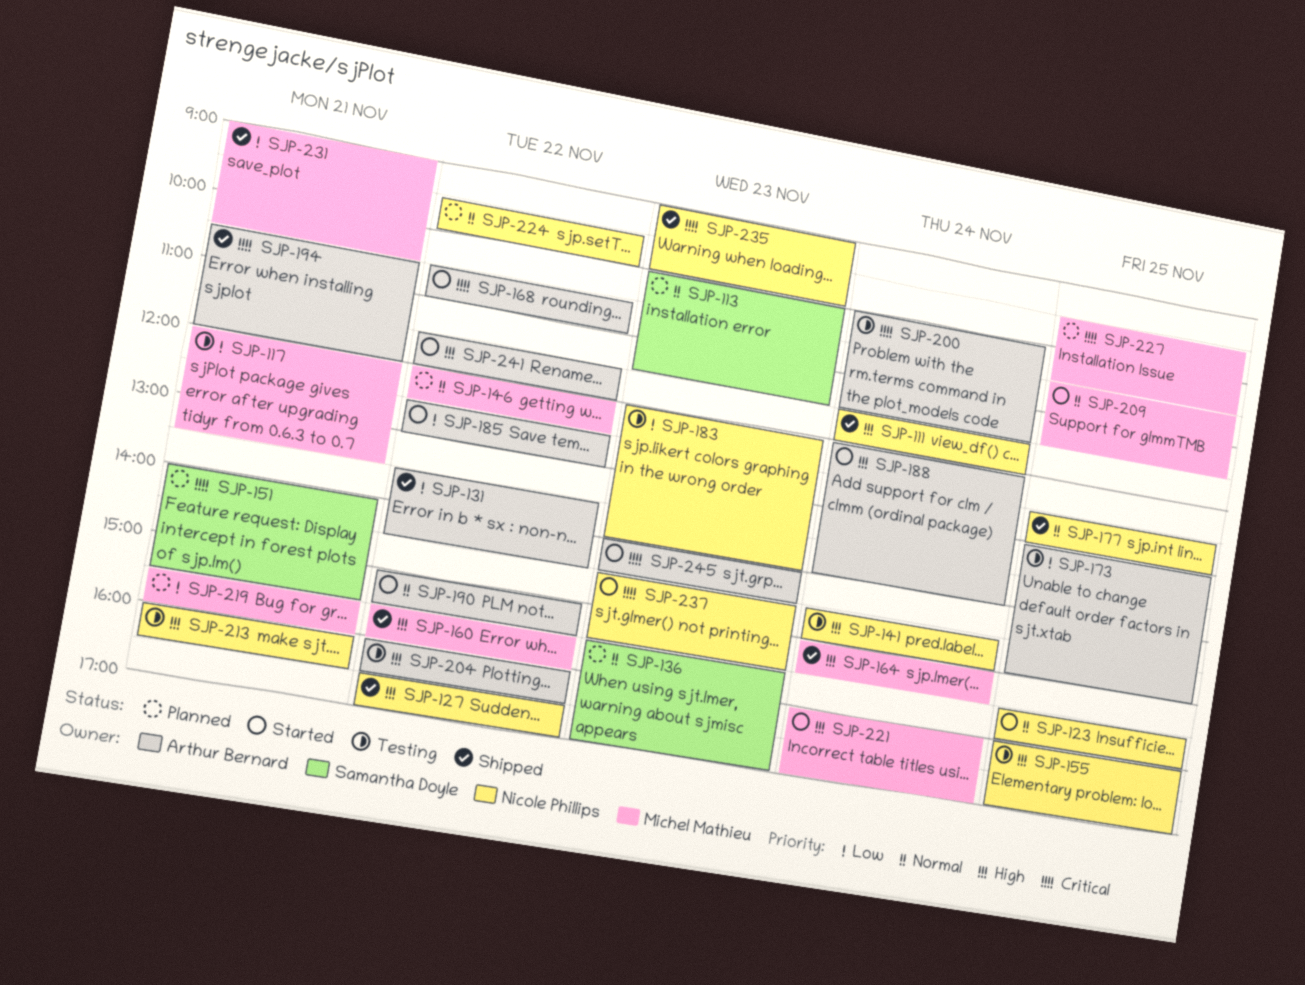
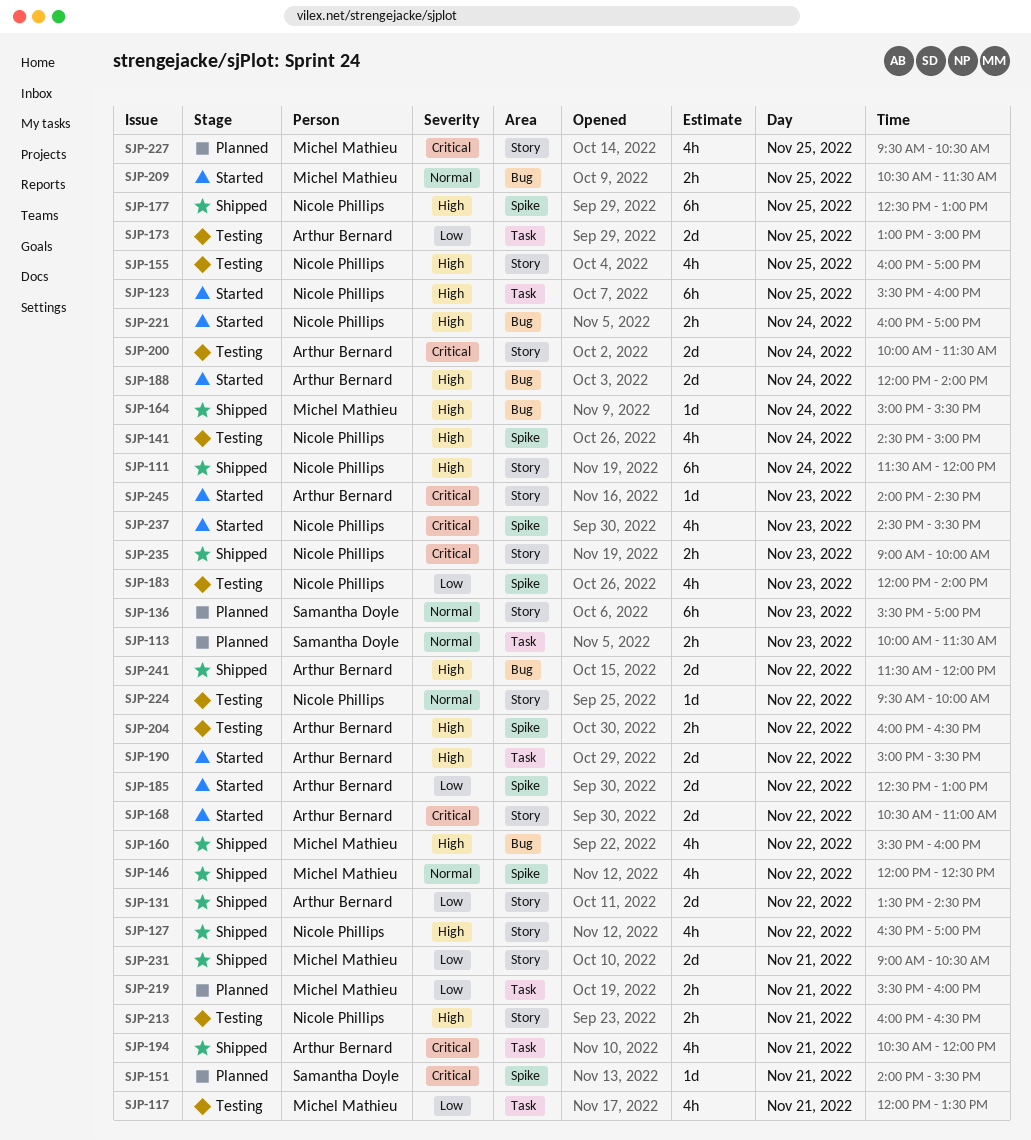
SJP-123, priority: Normal -> High
SJP-146, status: Planned -> Shipped
SJP-177, priority: Normal -> High
SJP-190, priority: Normal -> High
SJP-221, owner: Michel Mathieu -> Nicole Phillips
SJP-224, status: Planned -> Testing
SJP-241, status: Started -> Shipped

